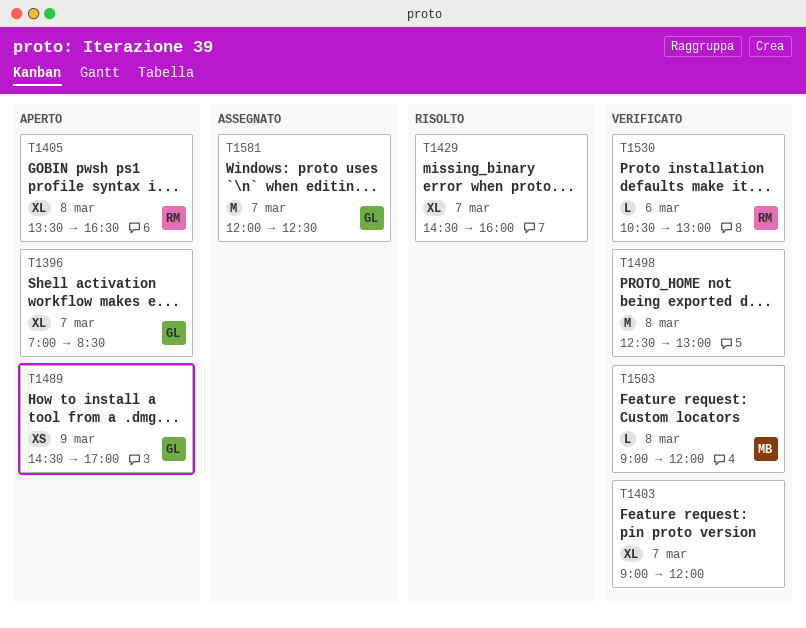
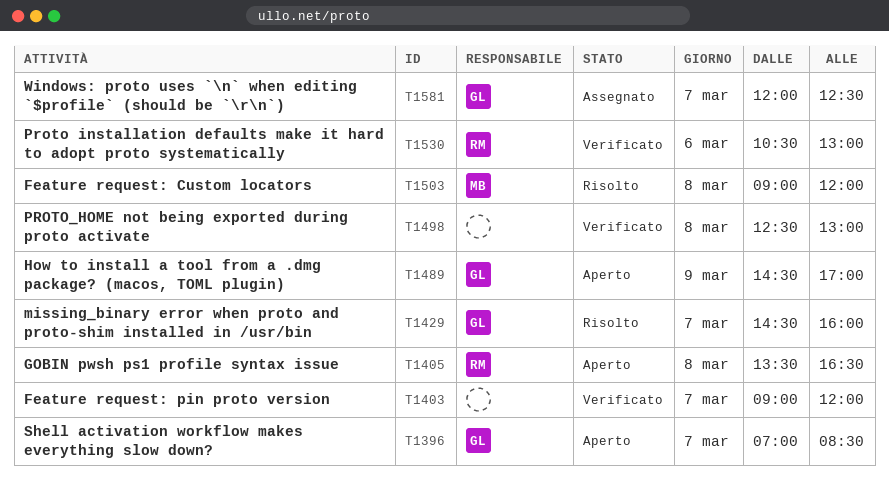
T1429, owner: none -> GL
T1503, status: Verificato -> Risolto

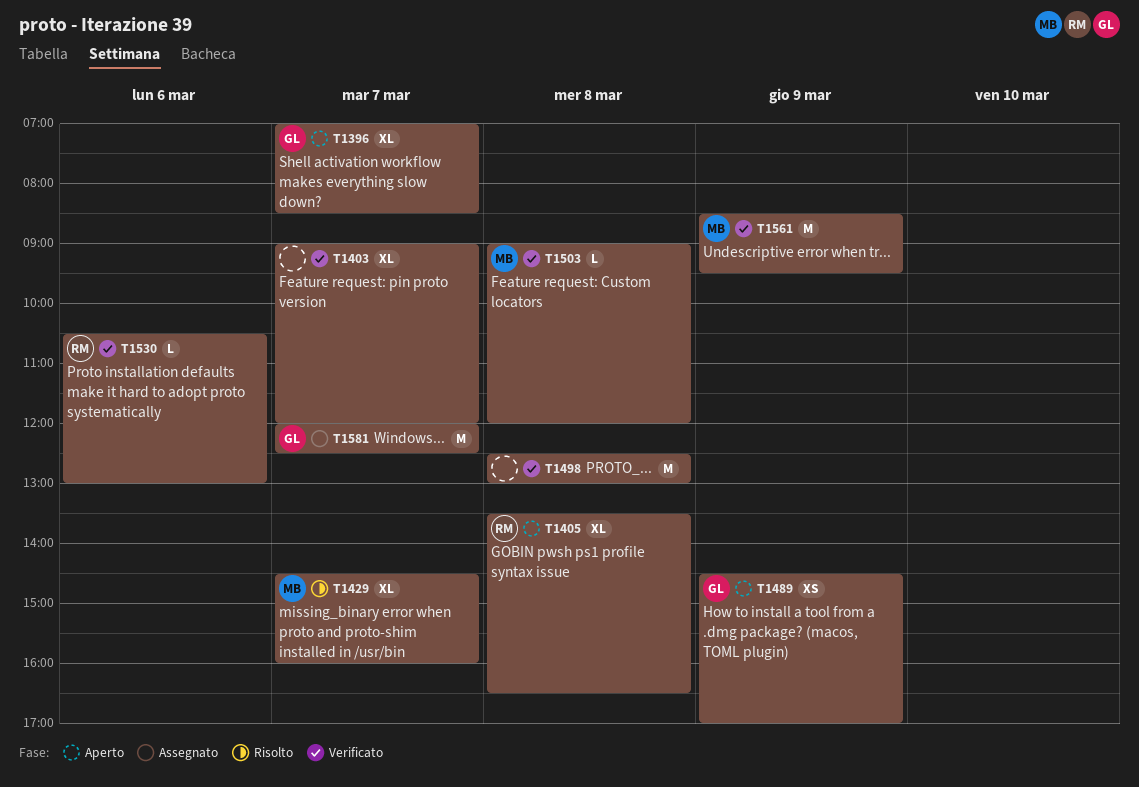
T1429, owner: GL -> MB
T1503, status: Risolto -> Verificato
T1561: none -> present

